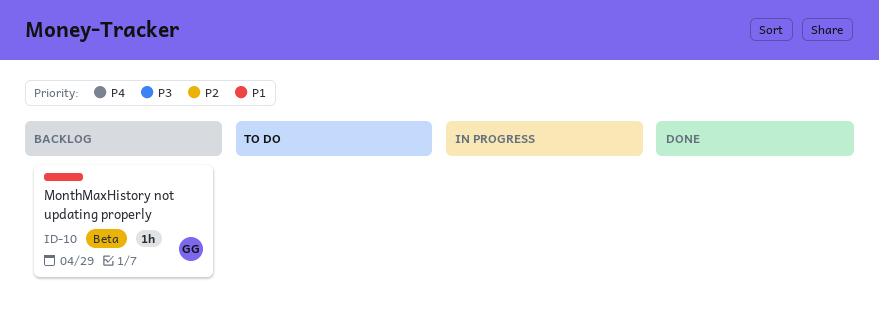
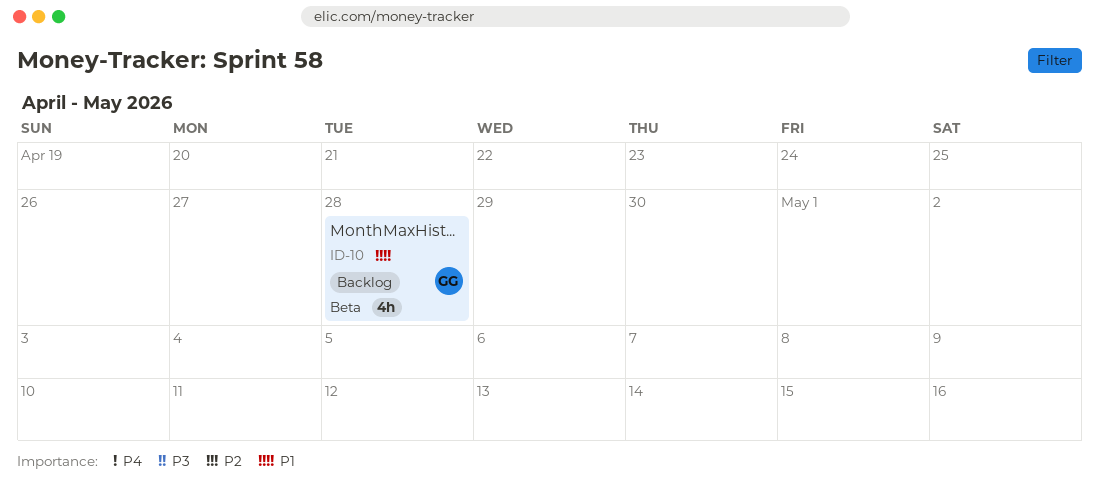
ID-10, estimate: 1h -> 4h
ID-10, due: Apr 29 -> Apr 28

